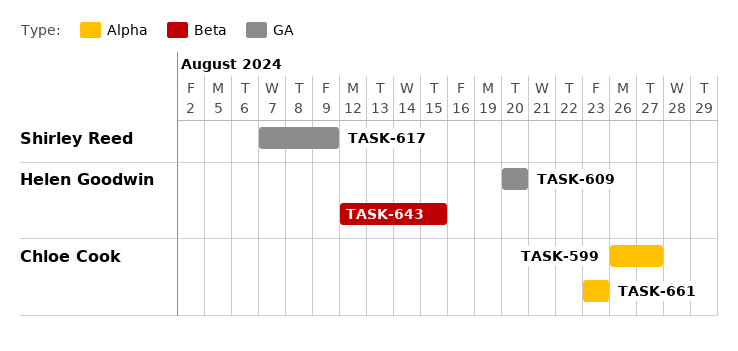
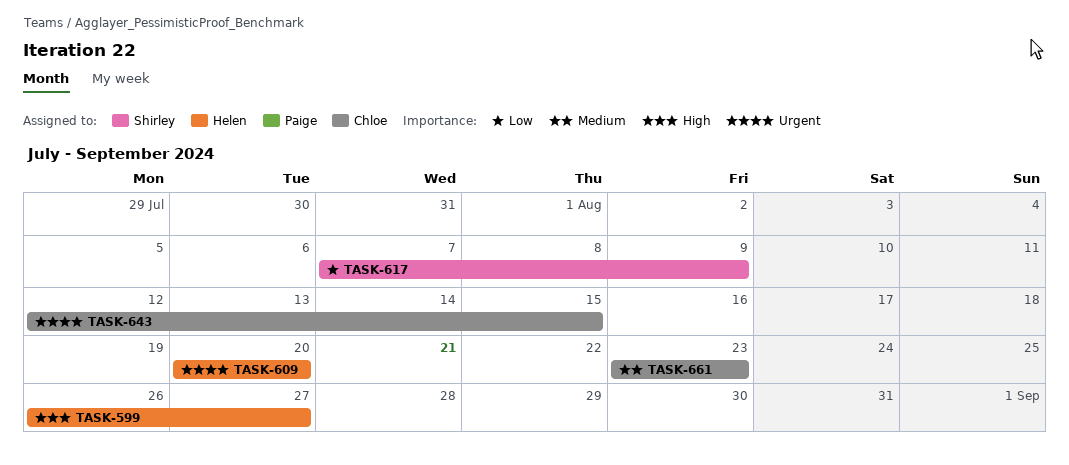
TASK-599, owner: Chloe Cook -> Helen Goodwin
TASK-643, owner: Helen Goodwin -> Chloe Cook

